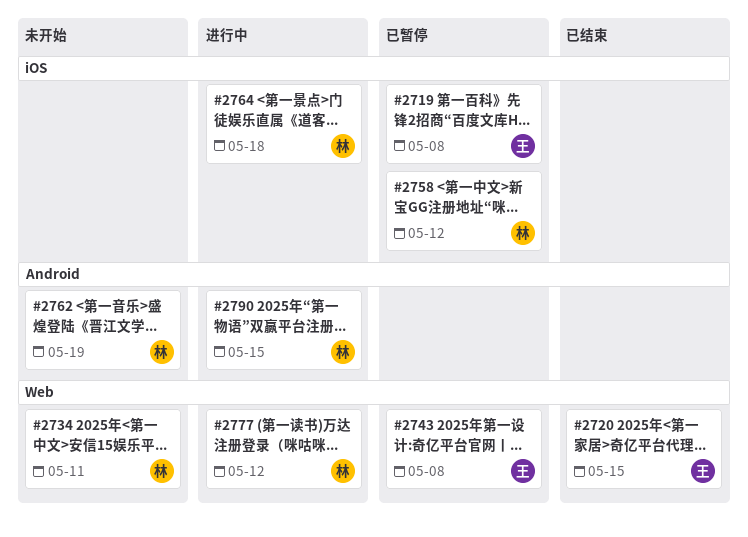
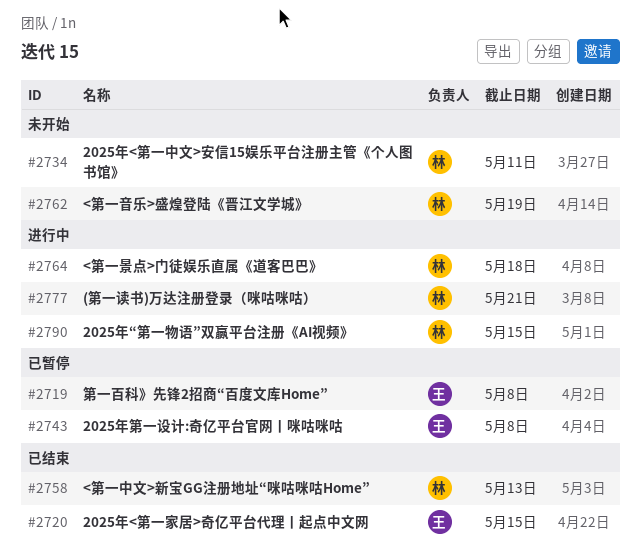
#2758, status: 已暂停 -> 已结束
#2758, due: May 12 -> May 13
#2777, due: May 12 -> May 21

